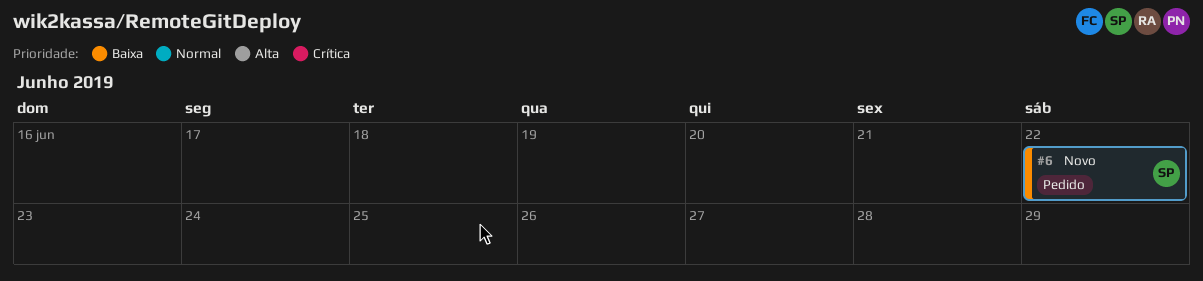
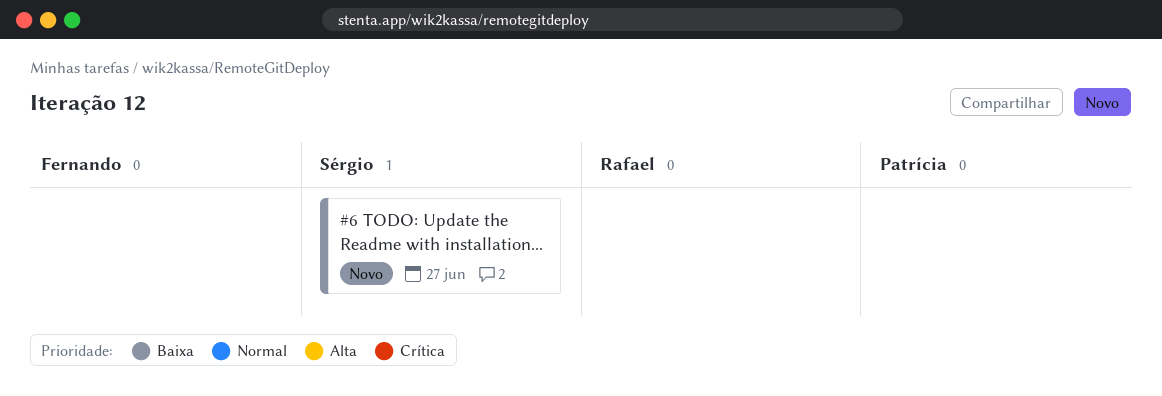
#6, due: Jun 22 -> Jun 27

